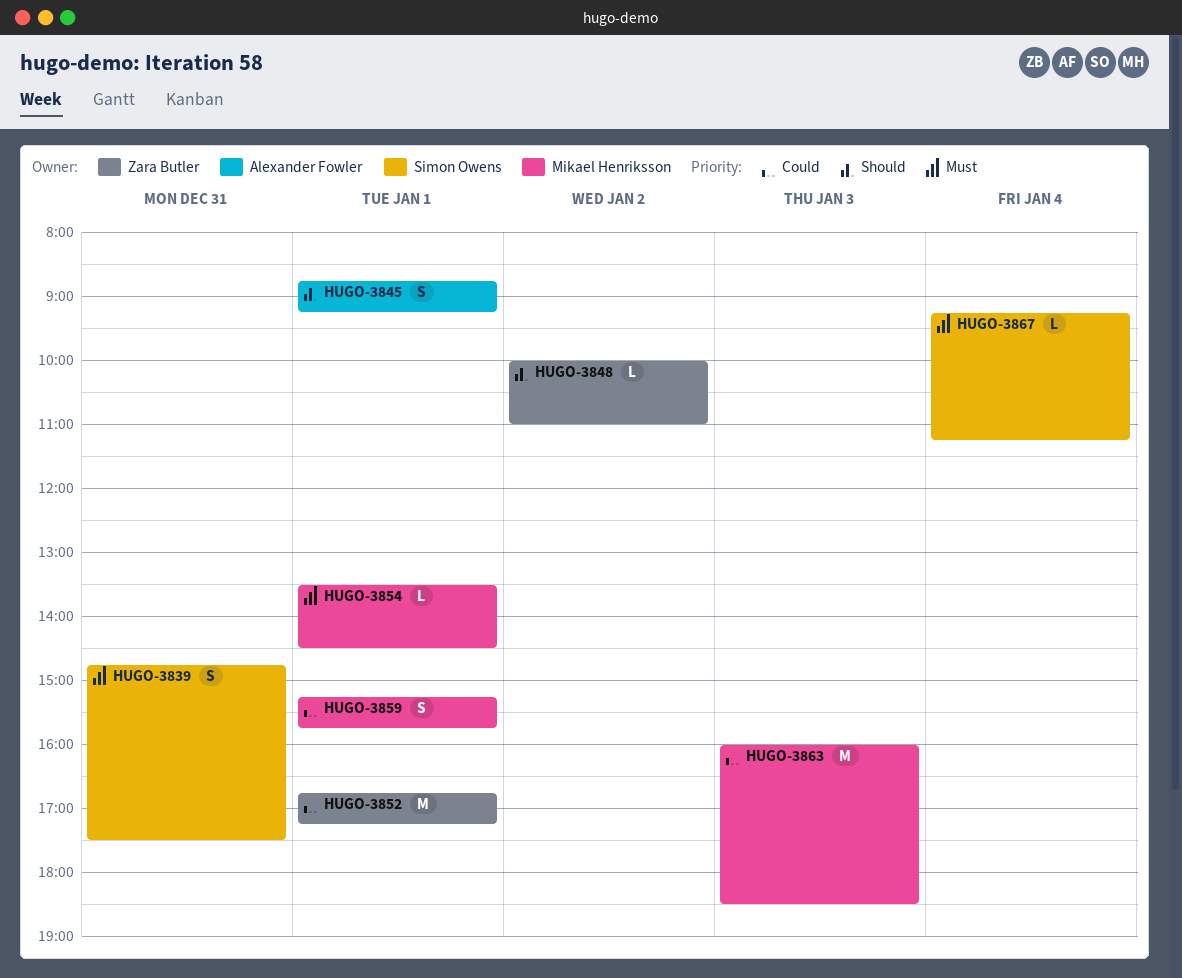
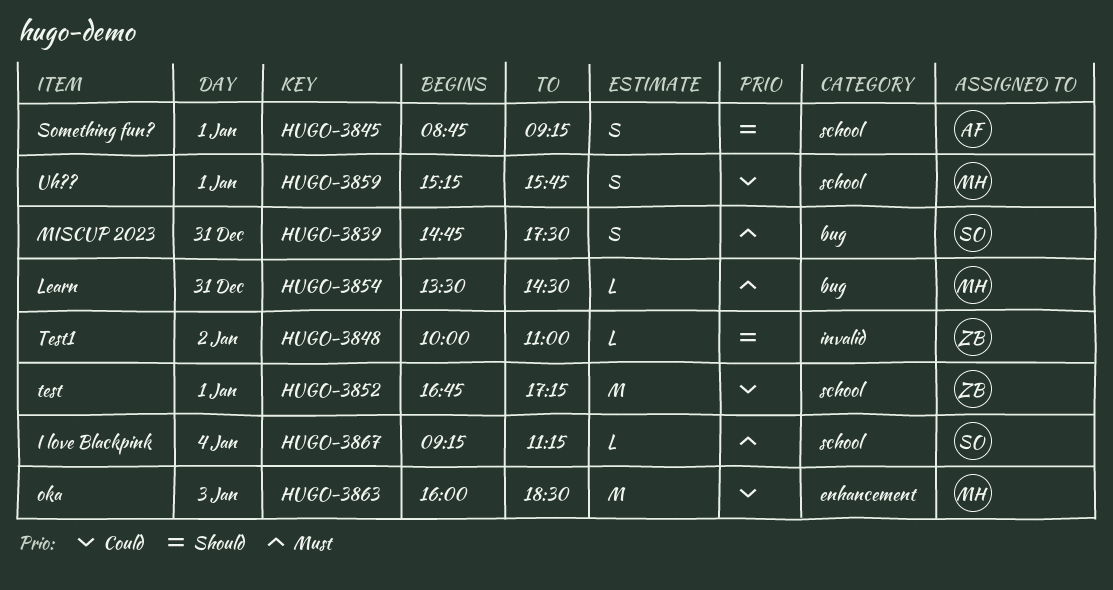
HUGO-3854, day: Jan 1 -> Dec 31

